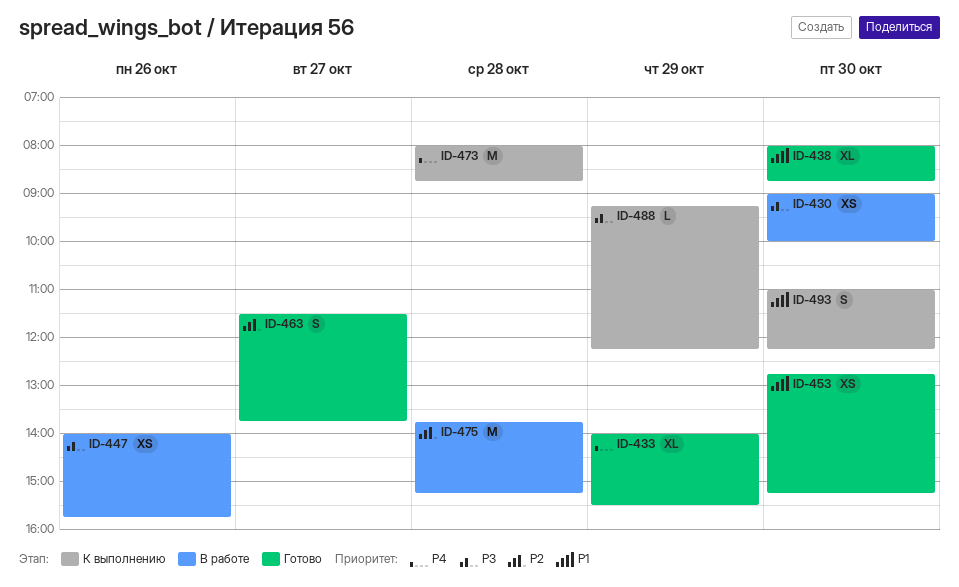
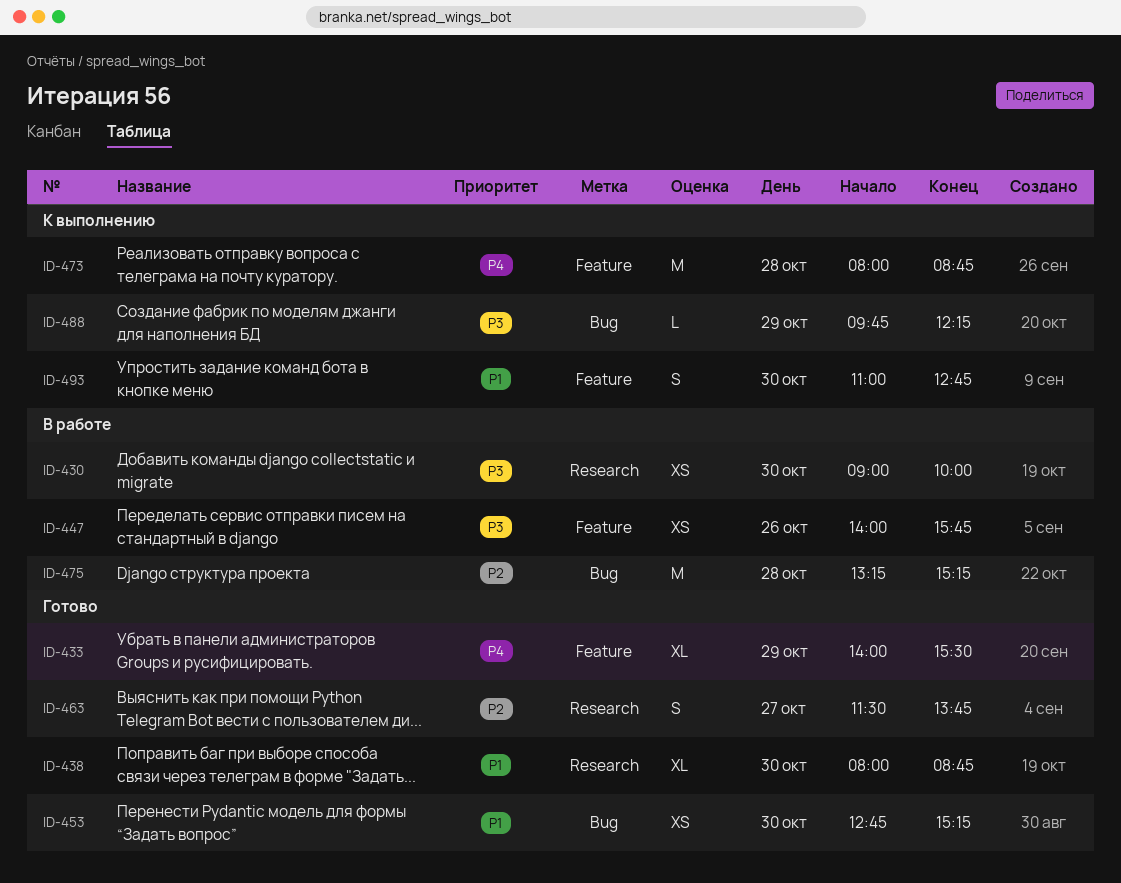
ID-475, begins: 13:45 -> 13:15
ID-488, begins: 09:15 -> 09:45
ID-493, ends: 12:15 -> 12:45

